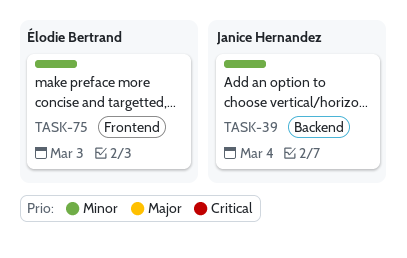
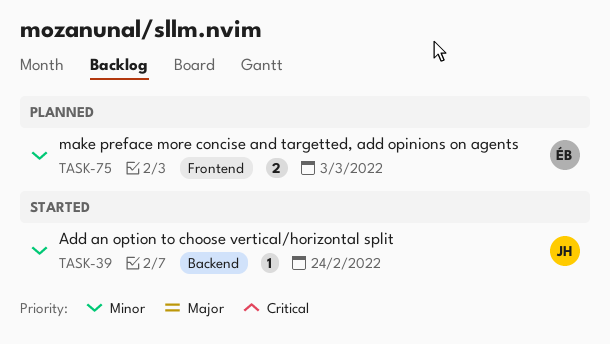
TASK-39, due: Mar 4 -> Feb 24

